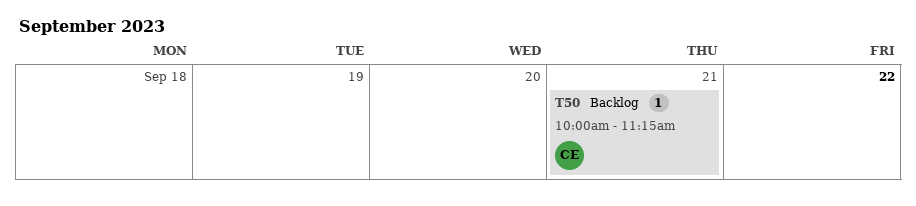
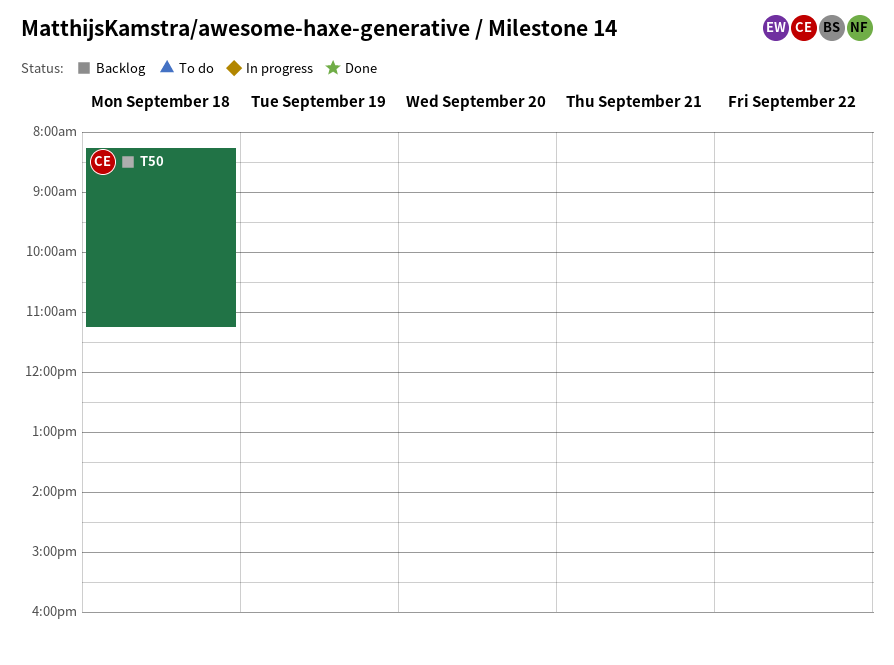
T50, day: Sep 21 -> Sep 18
T50, begins: 10:00 -> 08:15

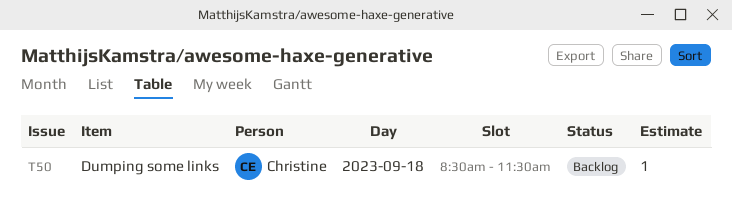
T50, begins: 08:15 -> 08:30
T50, ends: 11:15 -> 11:30

